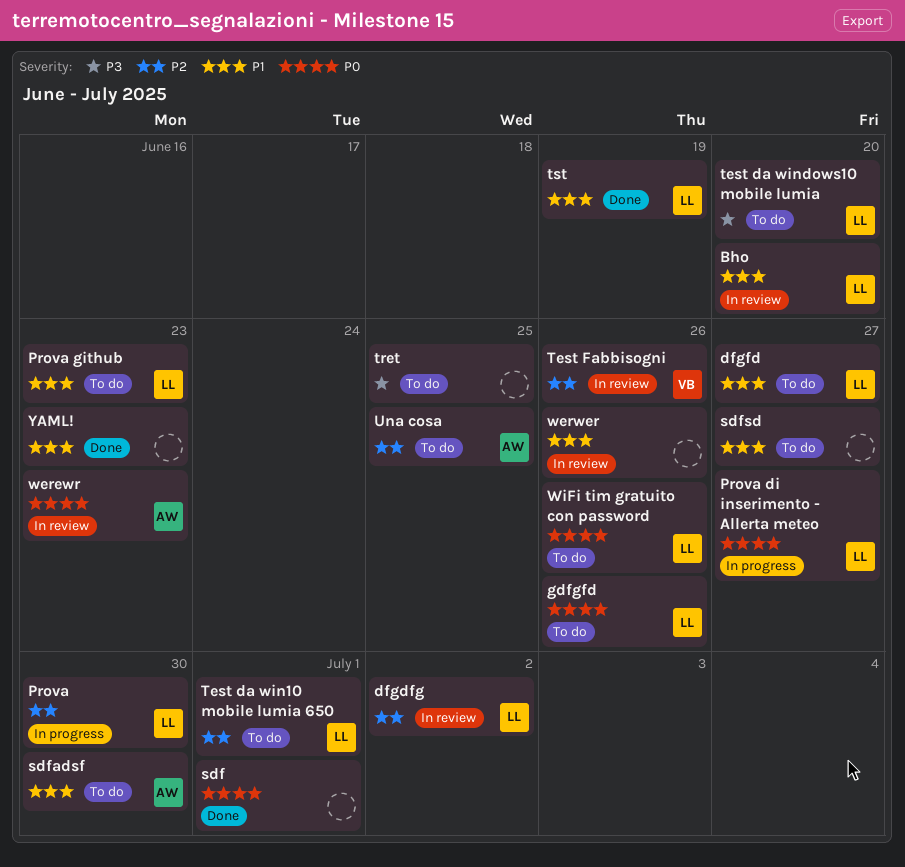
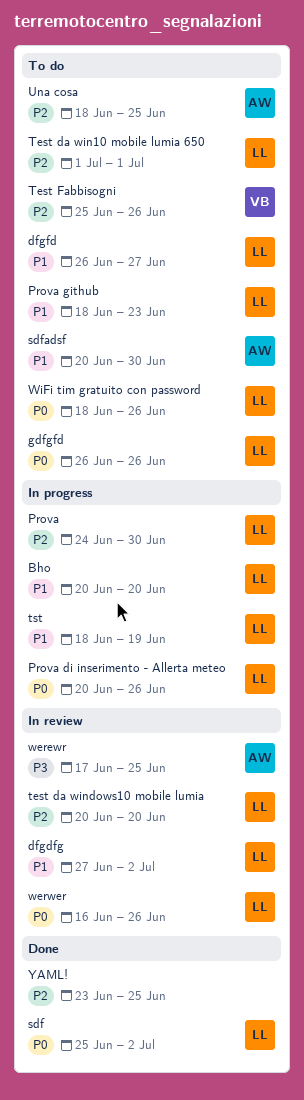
Bho, status: In review -> In progress
dfgdfg, priority: P2 -> P1
Prova di inserimento - Allerta meteo, due: Jun 27 -> Jun 26
sdf, owner: none -> LL
sdf, due: Jul 1 -> Jul 2
sdfsd: present -> none
test da windows10 mobile lumia, status: To do -> In review
test da windows10 mobile lumia, priority: P3 -> P2
Test Fabbisogni, status: In review -> To do
tret: present -> none
tst, status: Done -> In progress
werewr, priority: P0 -> P3
werewr, due: Jun 23 -> Jun 25
werwer, owner: none -> LL
werwer, priority: P1 -> P0
YAML!, priority: P1 -> P2
YAML!, due: Jun 23 -> Jun 25

